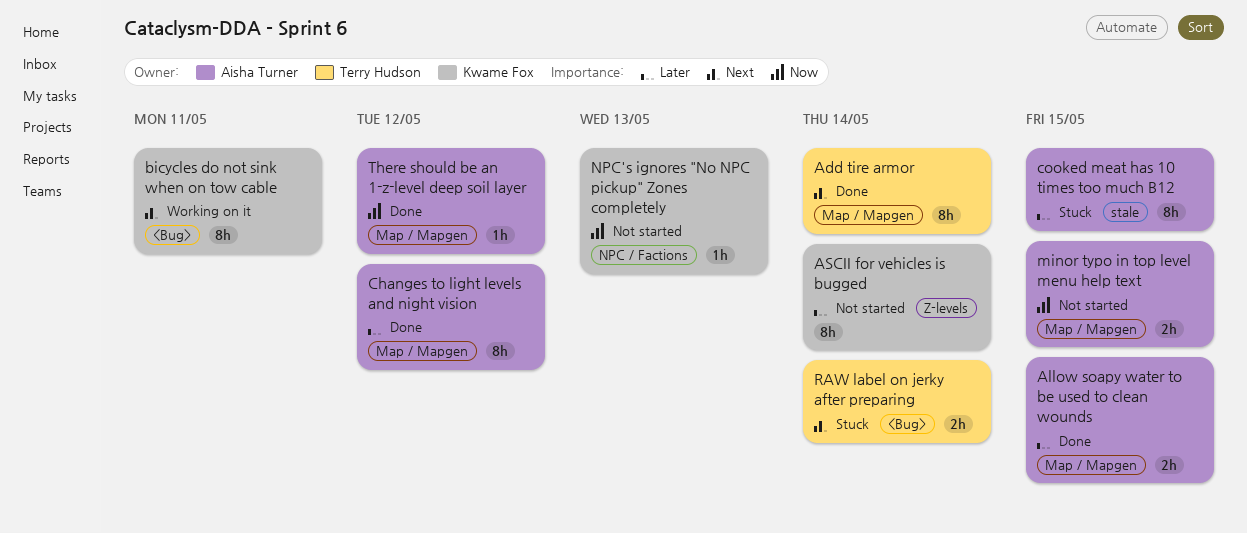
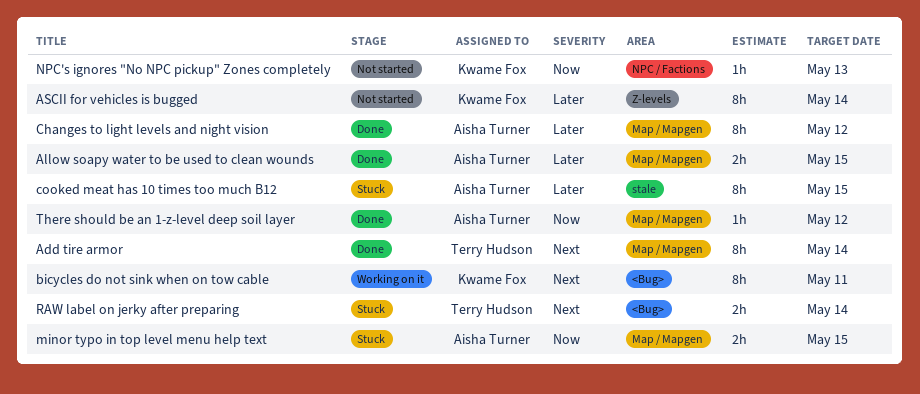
minor typo in top level menu help text, status: Not started -> Stuck

